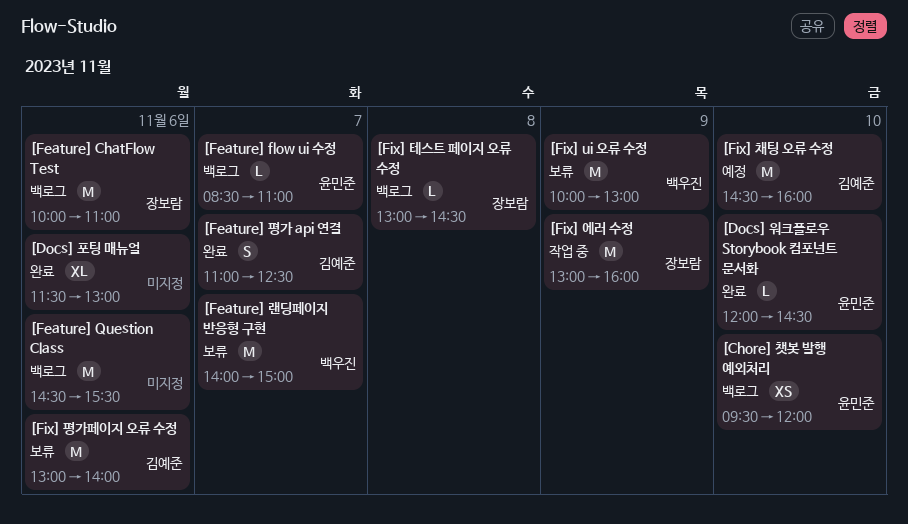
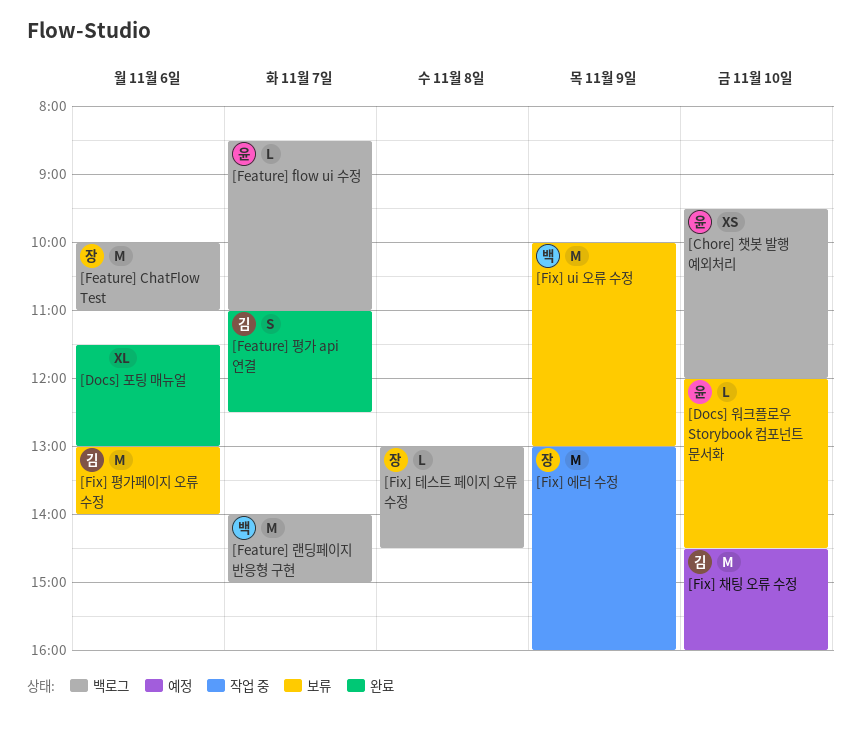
[Docs] 워크플로우 Storybook 컴포넌트 문서화, status: 완료 -> 보류
[Feature] Question Class: present -> none
[Feature] 랜딩페이지 반응형 구현, status: 보류 -> 백로그

